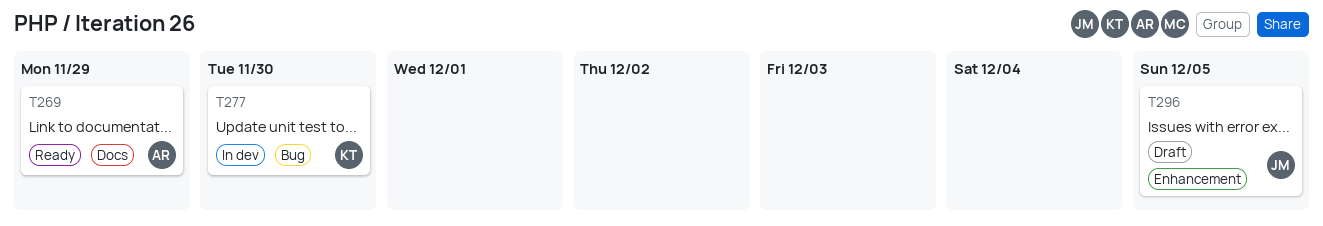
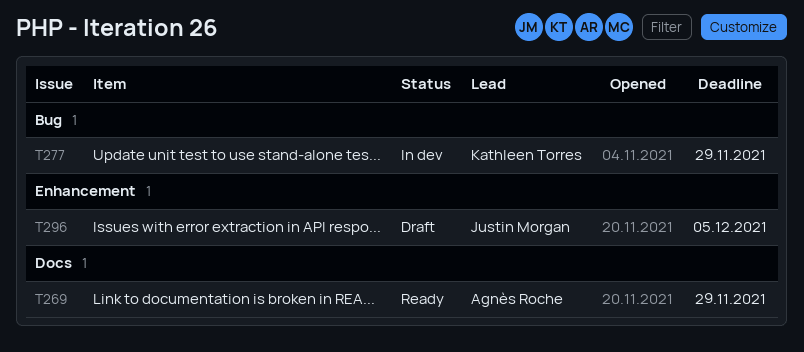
T277, due: Nov 30 -> Nov 29

